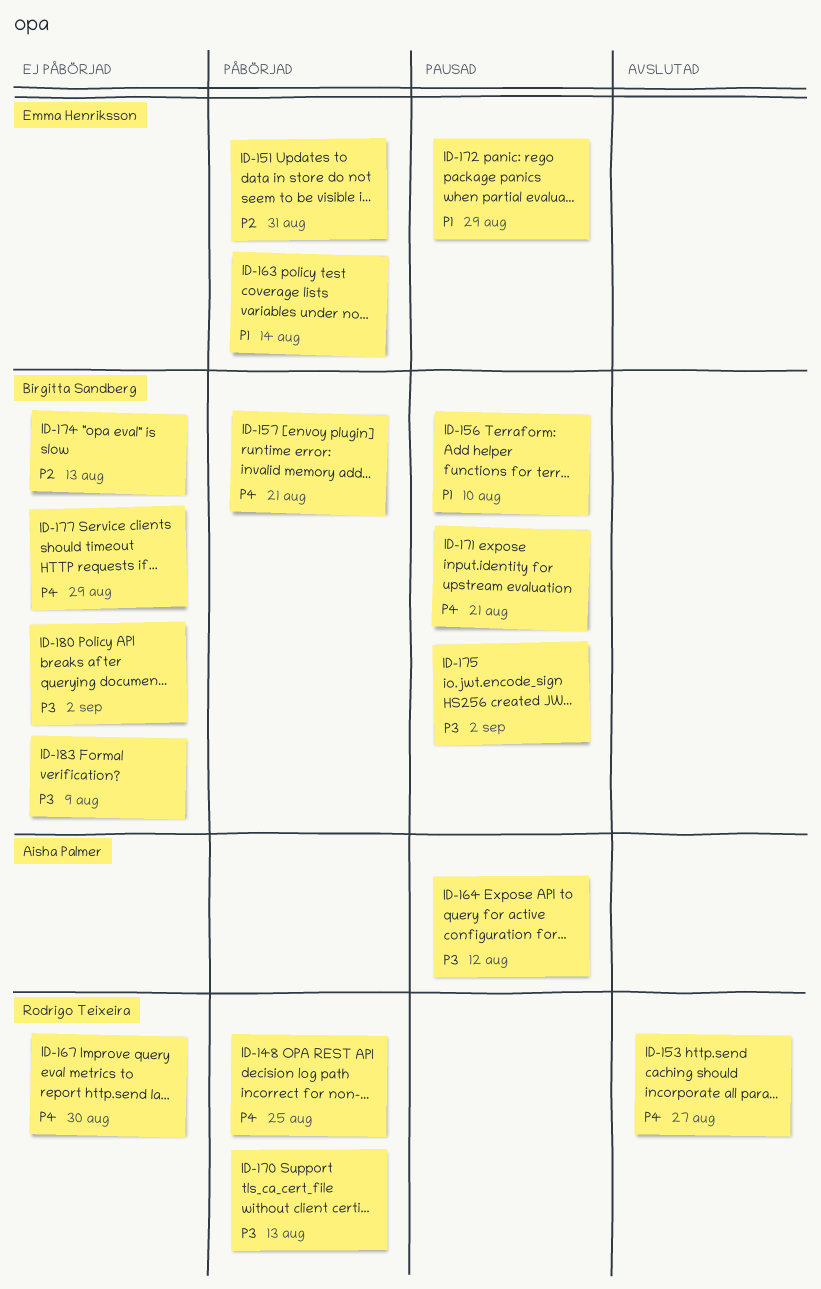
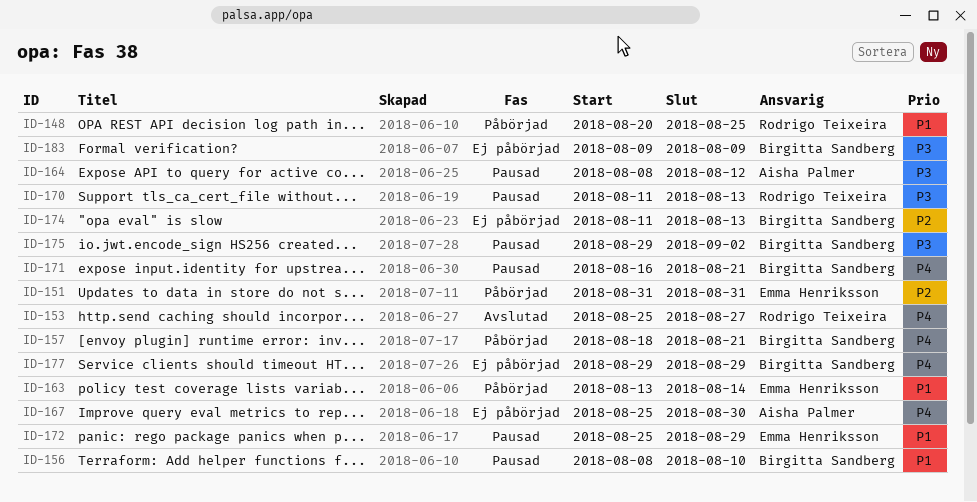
ID-148, priority: P4 -> P1
ID-167, owner: Rodrigo Teixeira -> Aisha Palmer
ID-170, status: Påbörjad -> Pausad
ID-180: present -> none

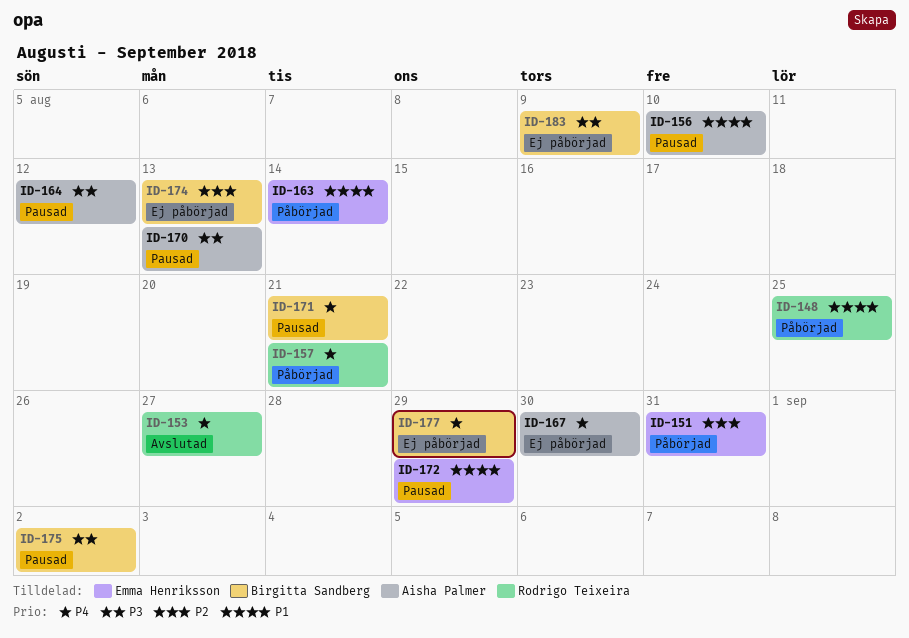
ID-156, owner: Birgitta Sandberg -> Aisha Palmer
ID-157, owner: Birgitta Sandberg -> Rodrigo Teixeira
ID-170, owner: Rodrigo Teixeira -> Aisha Palmer

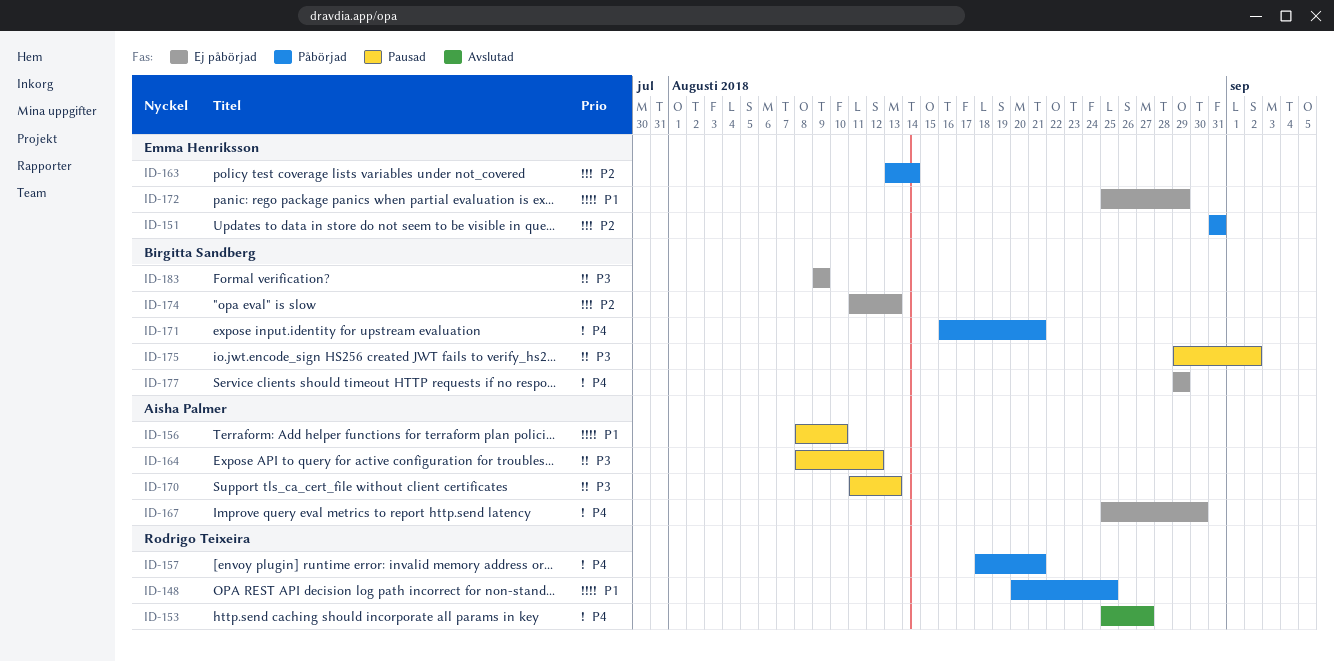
ID-163, priority: P1 -> P2
ID-171, status: Pausad -> Påbörjad
ID-172, status: Pausad -> Ej påbörjad

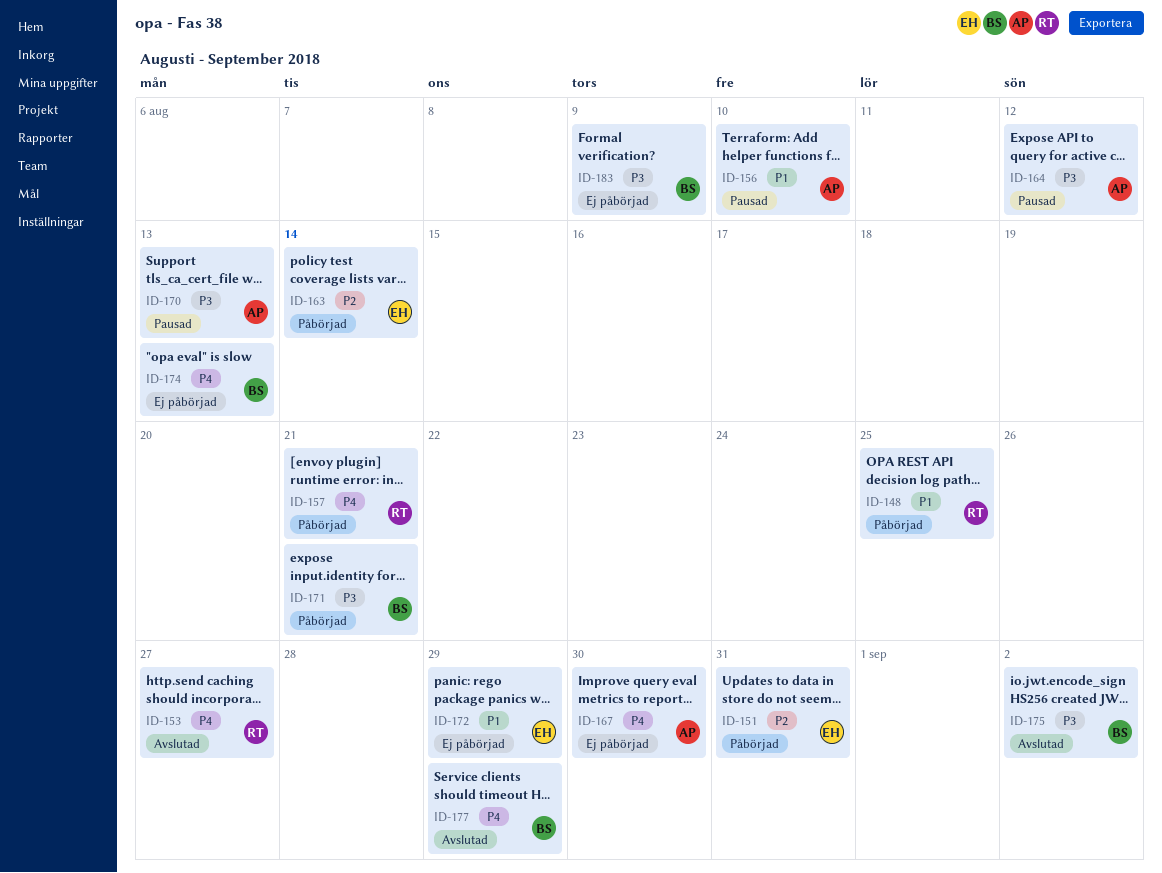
ID-171, priority: P4 -> P3
ID-174, priority: P2 -> P4
ID-175, status: Pausad -> Avslutad
ID-177, status: Ej påbörjad -> Avslutad

